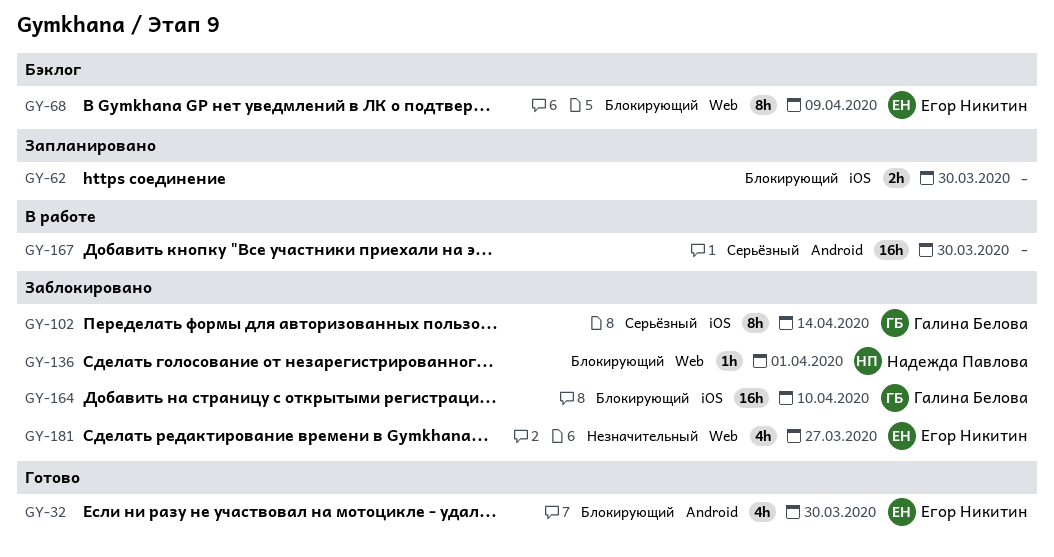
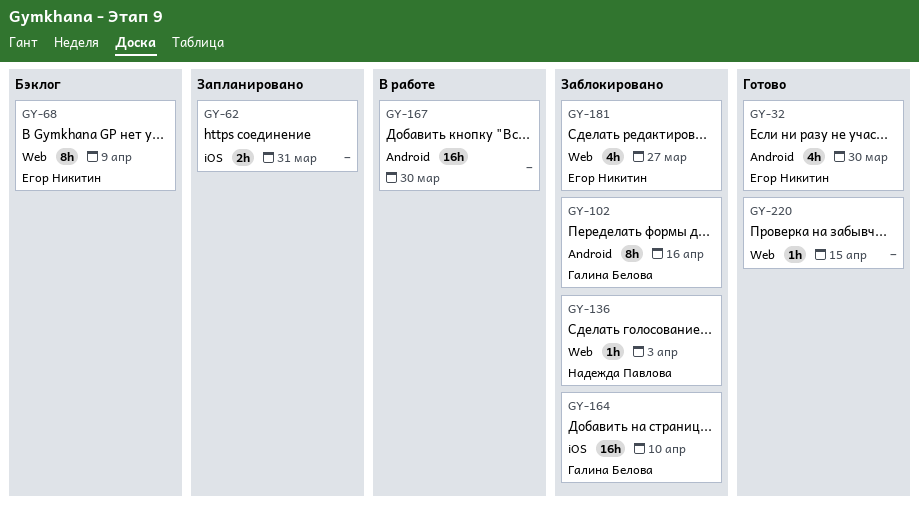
GY-62, due: Mar 30 -> Mar 31
GY-102, label: iOS -> Android
GY-102, due: Apr 14 -> Apr 16
GY-136, due: Apr 1 -> Apr 3
GY-220: none -> present

